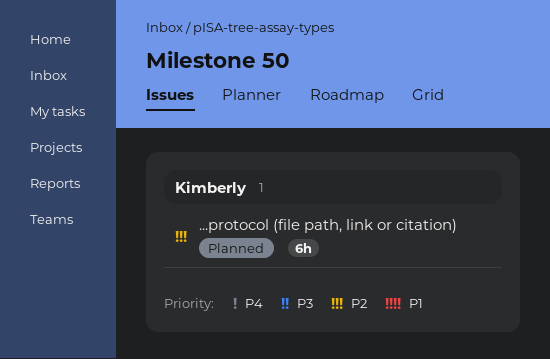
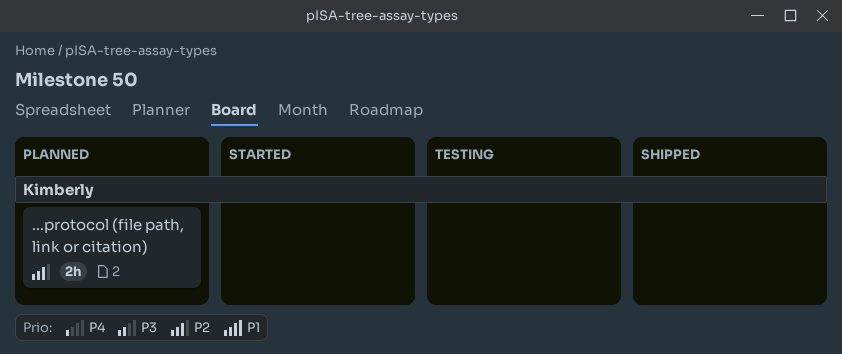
...protocol (file path, link or citation), estimate: 6h -> 2h

